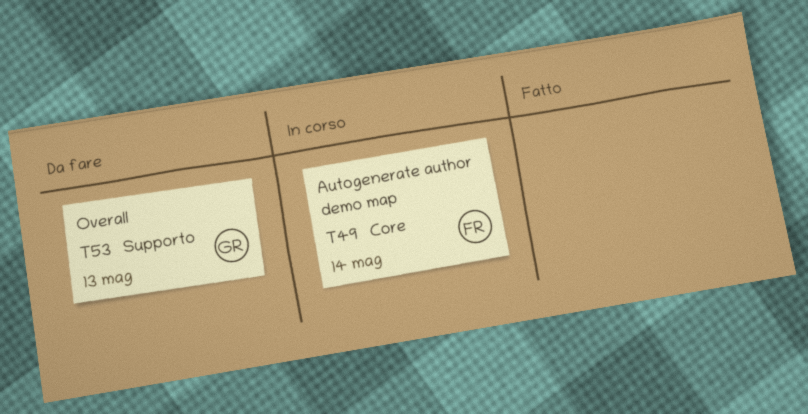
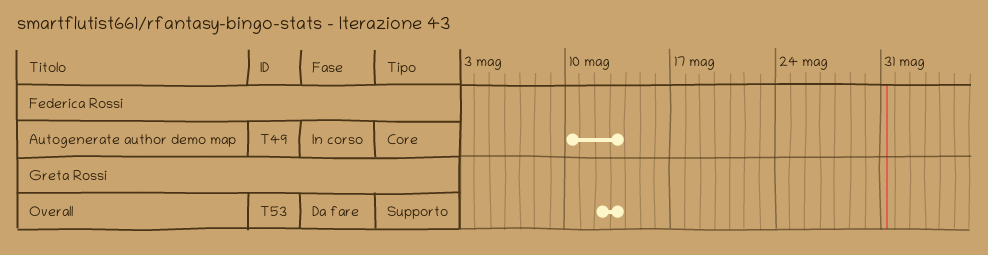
T49, due: May 14 -> May 13

